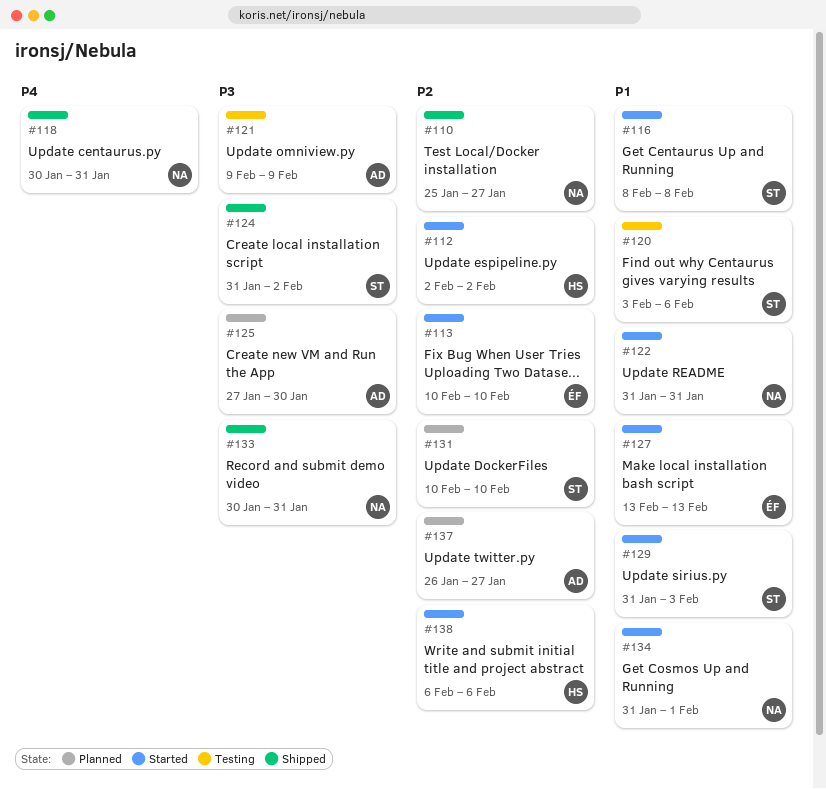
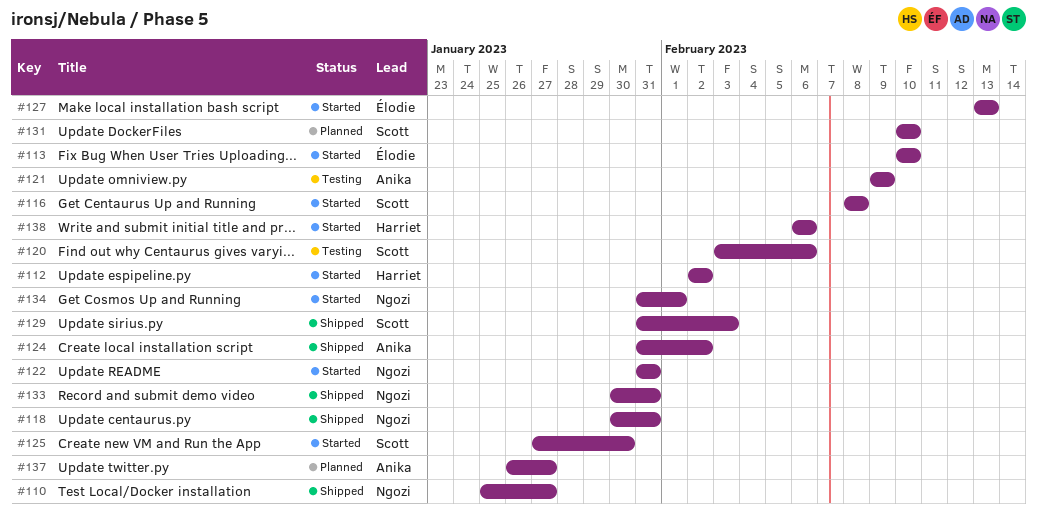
#124, owner: Scott -> Anika
#125, status: Planned -> Started
#125, owner: Anika -> Scott
#129, status: Started -> Shipped

